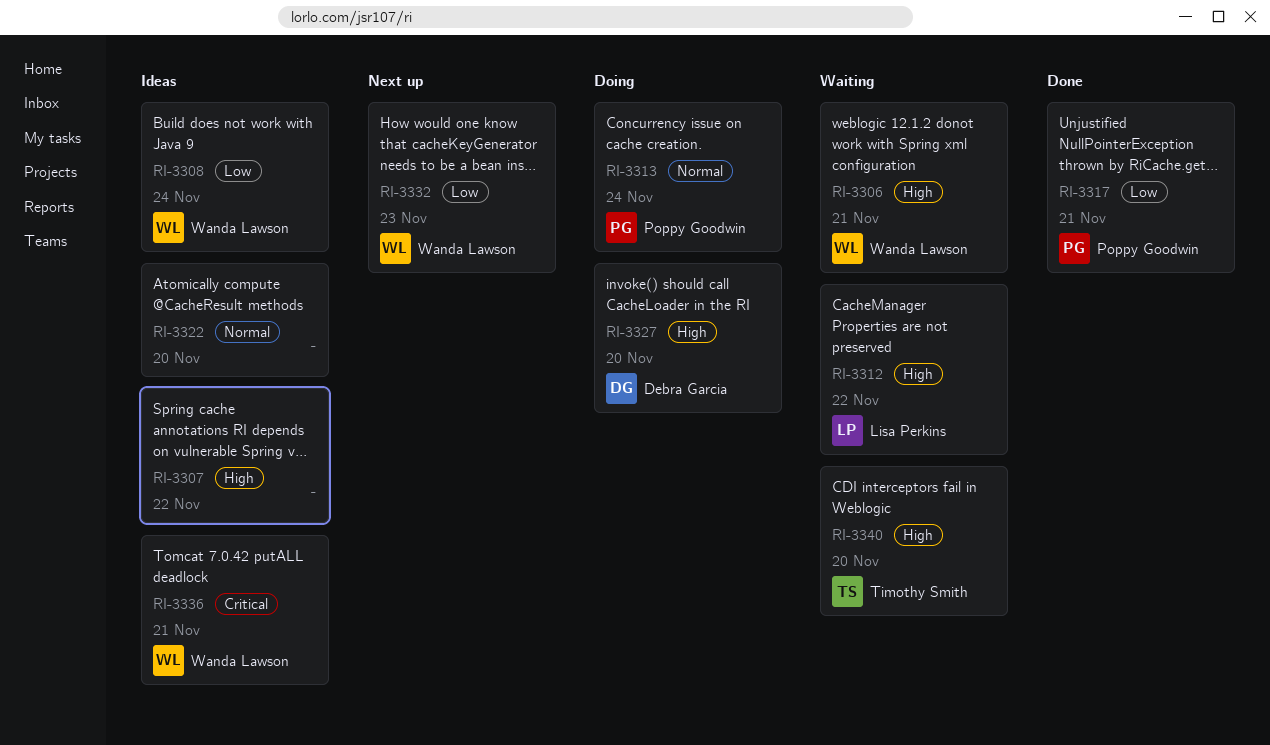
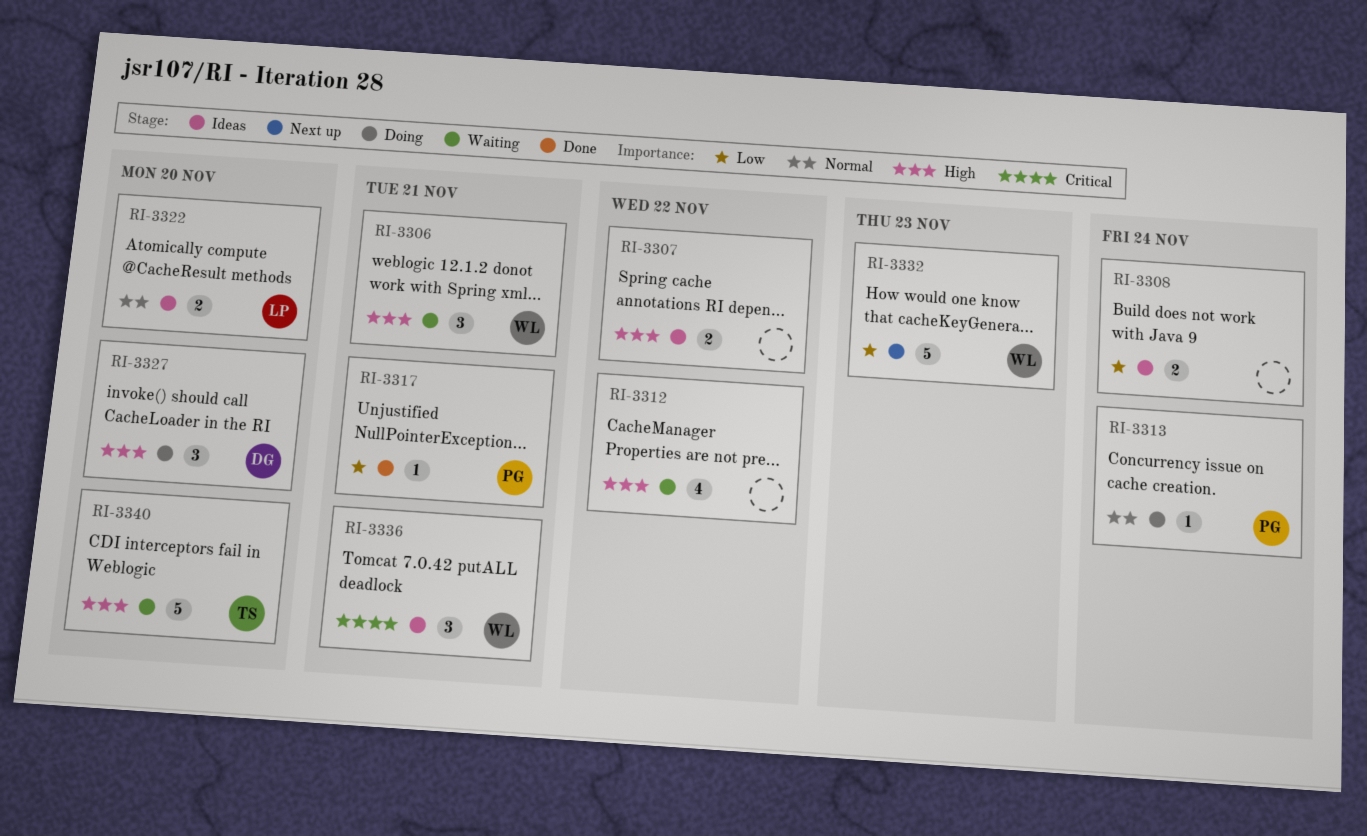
RI-3308, owner: Wanda Lawson -> none
RI-3312, owner: Lisa Perkins -> none
RI-3322, owner: none -> Lisa Perkins

